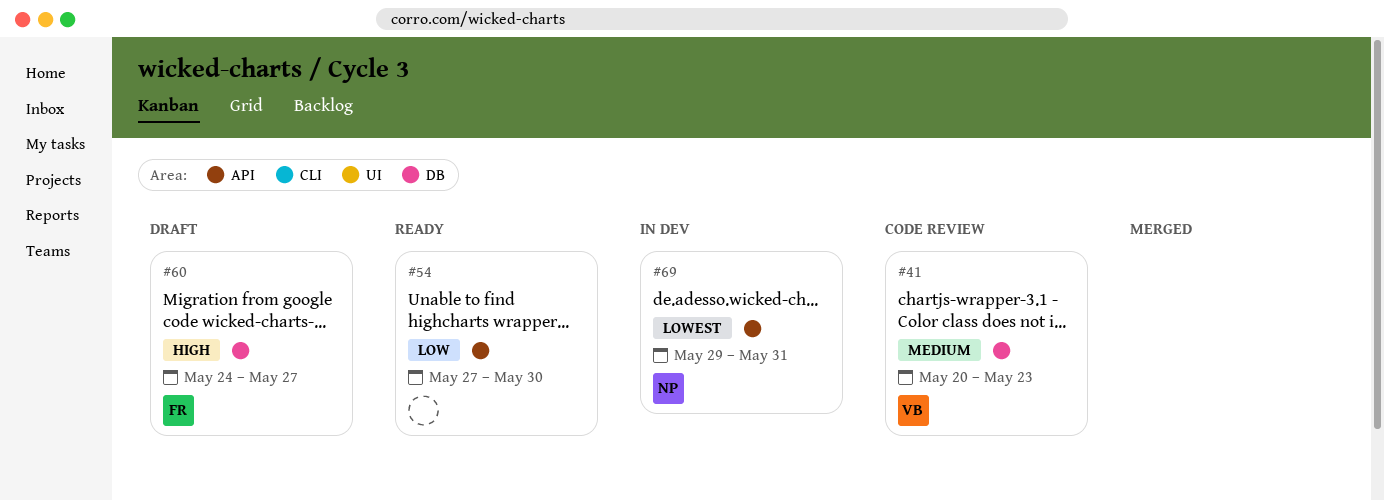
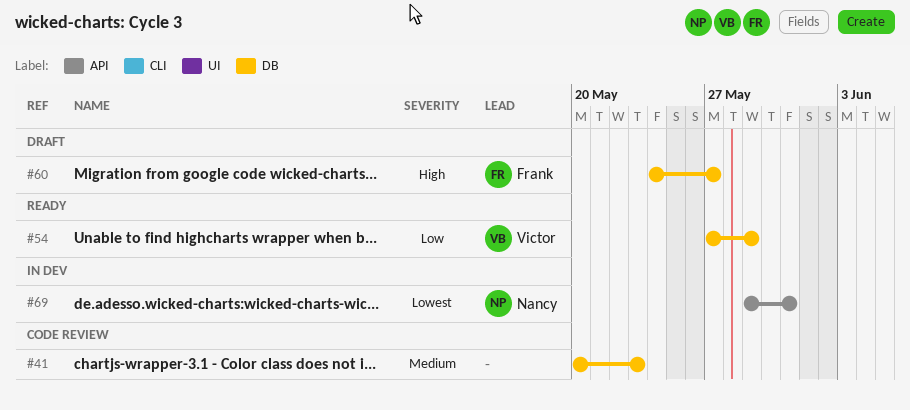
#41, owner: Victor -> none
#54, owner: none -> Victor
#54, label: API -> DB
#54, due: May 30 -> May 29

